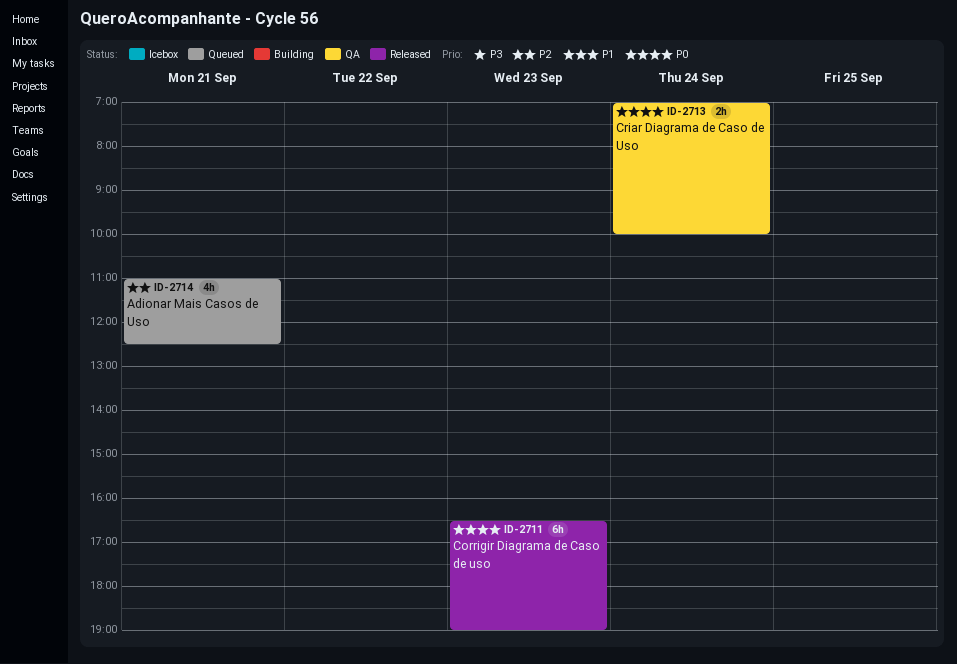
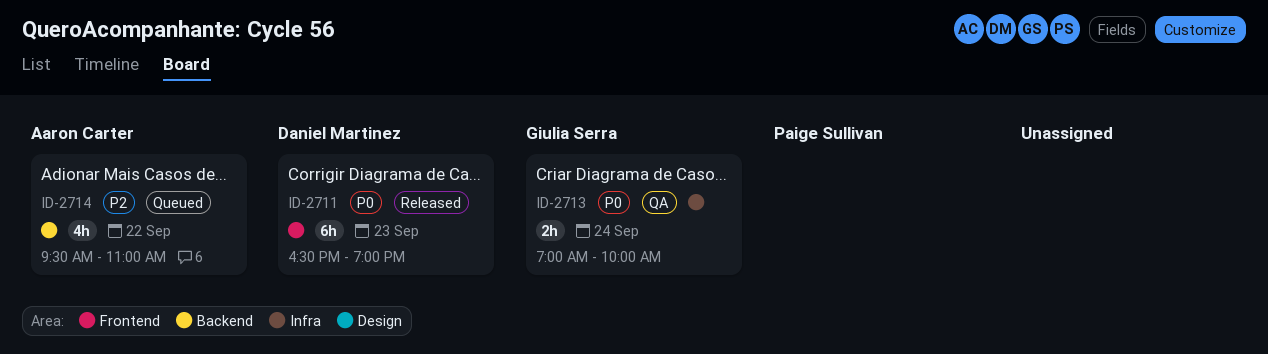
ID-2714, day: Sep 21 -> Sep 22
ID-2714, begins: 11:00 -> 09:30
ID-2714, ends: 12:30 -> 11:00

